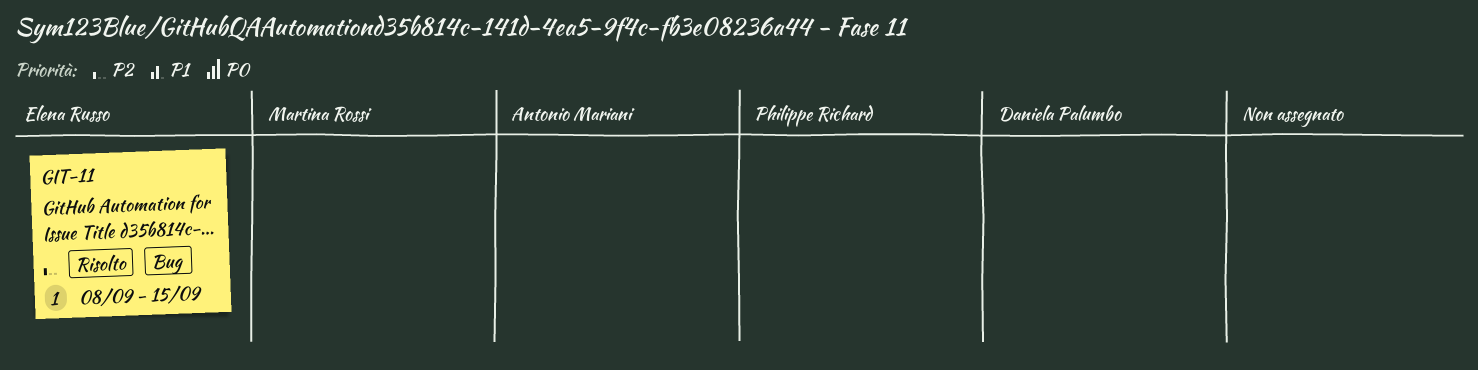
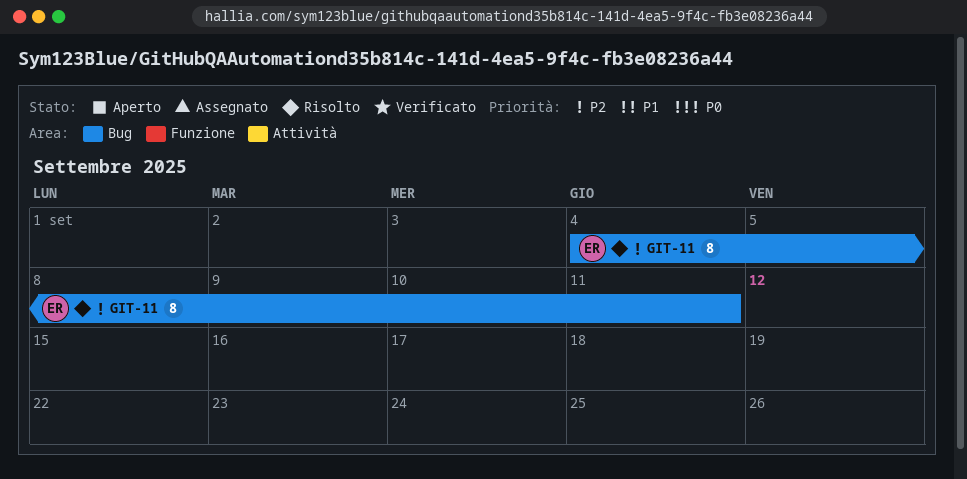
GIT-11, estimate: 1 -> 8
GIT-11, start: Sep 8 -> Sep 4
GIT-11, due: Sep 15 -> Sep 11

